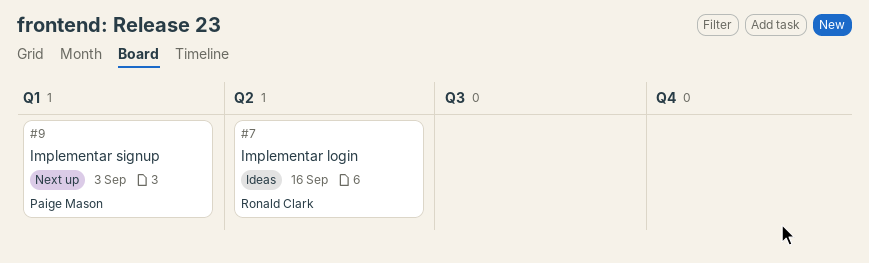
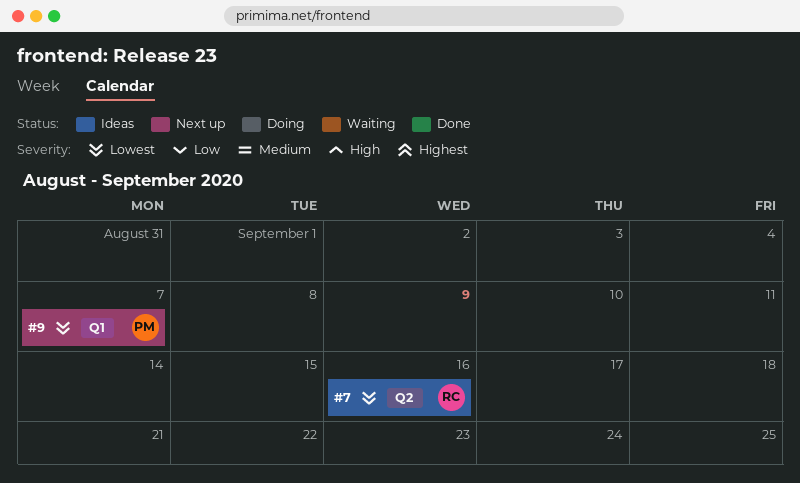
#9, due: Sep 3 -> Sep 7

